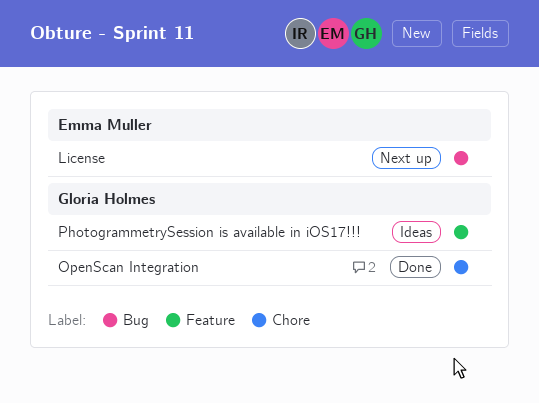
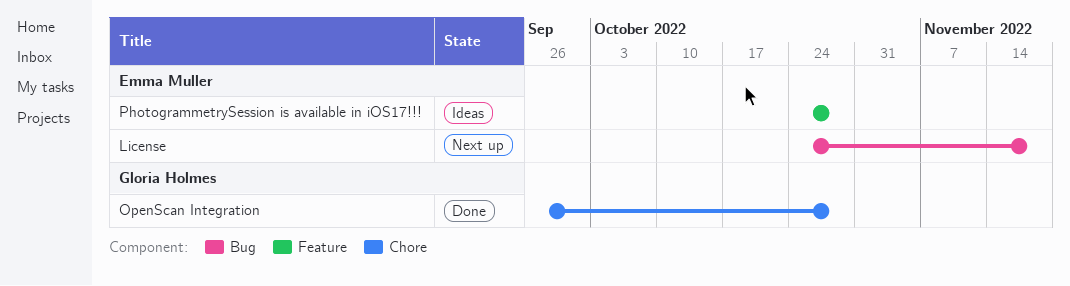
PhotogrammetrySession is available in iOS17!!!, owner: Gloria Holmes -> Emma Muller

